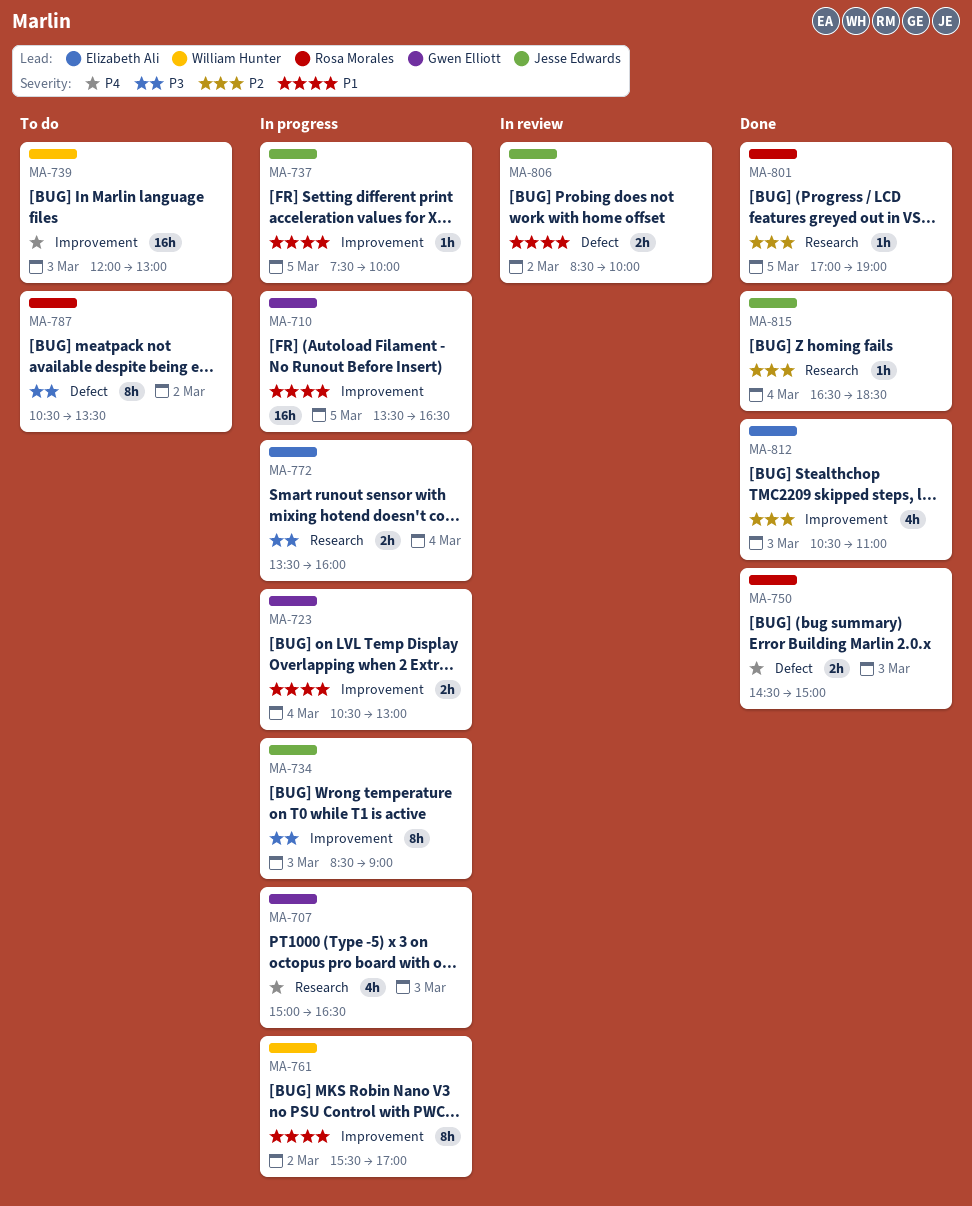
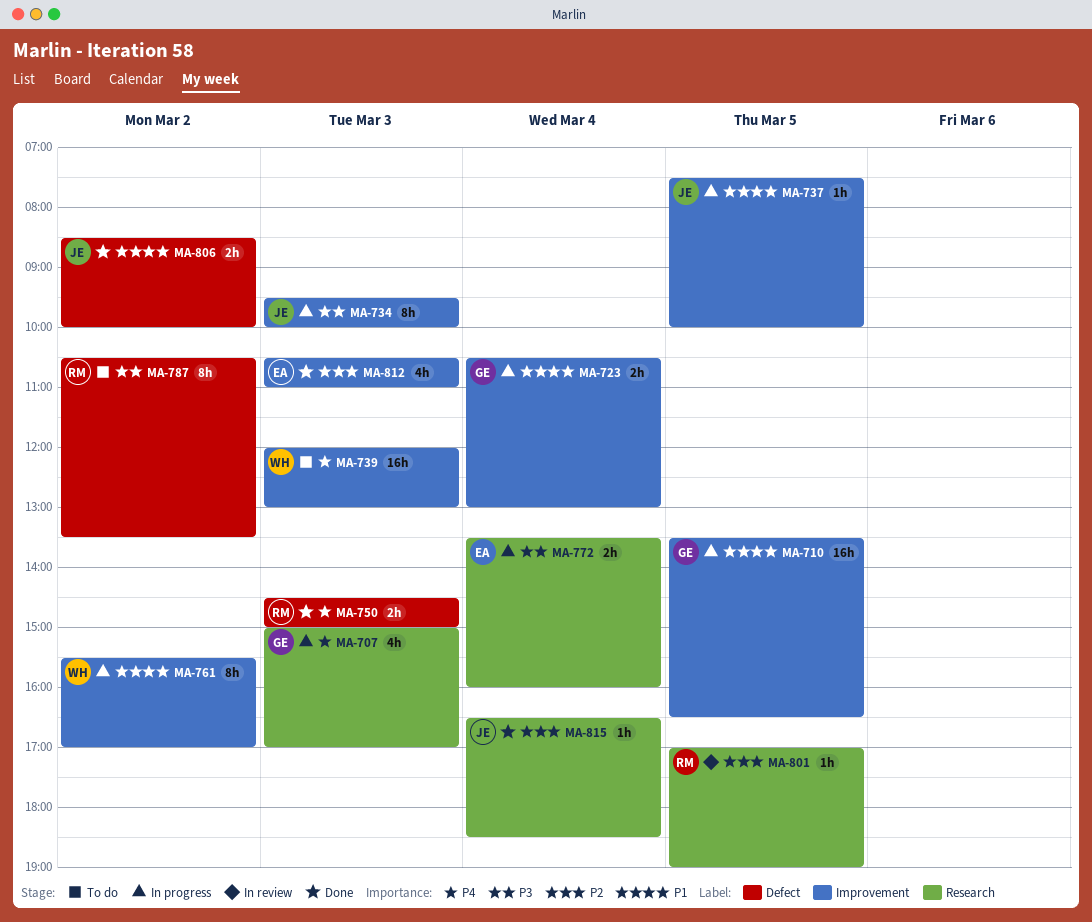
MA-707, ends: 16:30 -> 17:00
MA-734, begins: 08:30 -> 09:30
MA-734, ends: 09:00 -> 10:00
MA-801, status: Done -> In review
MA-806, status: In review -> Done

